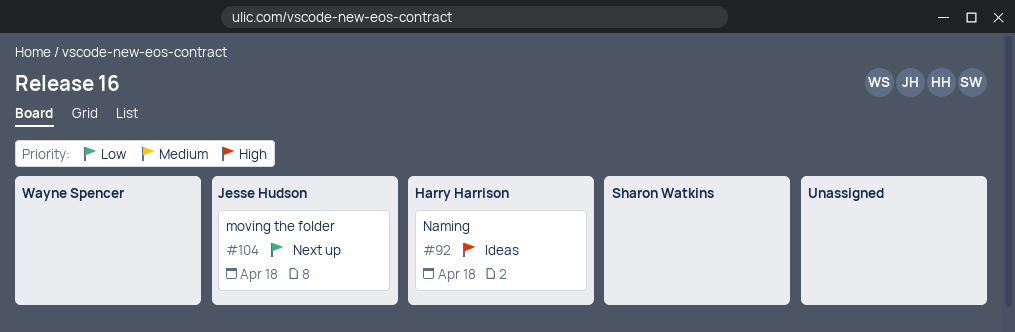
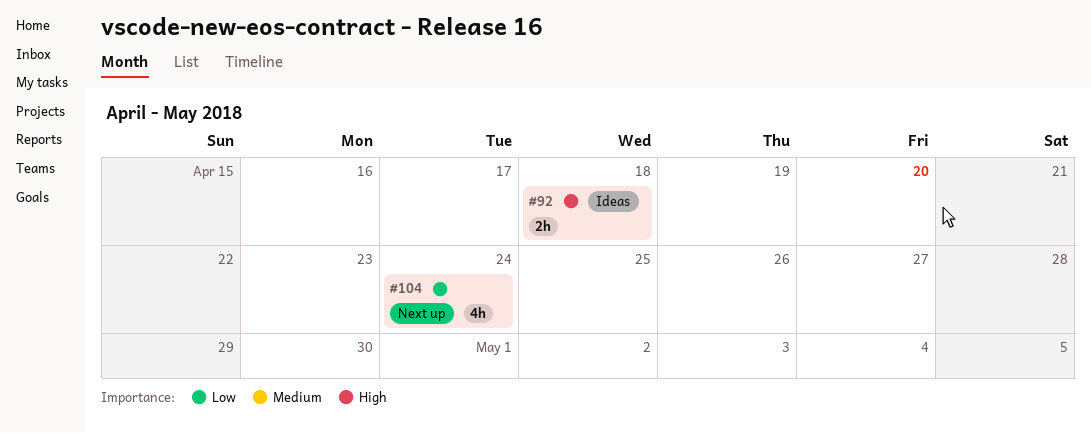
#104, due: Apr 18 -> Apr 24

